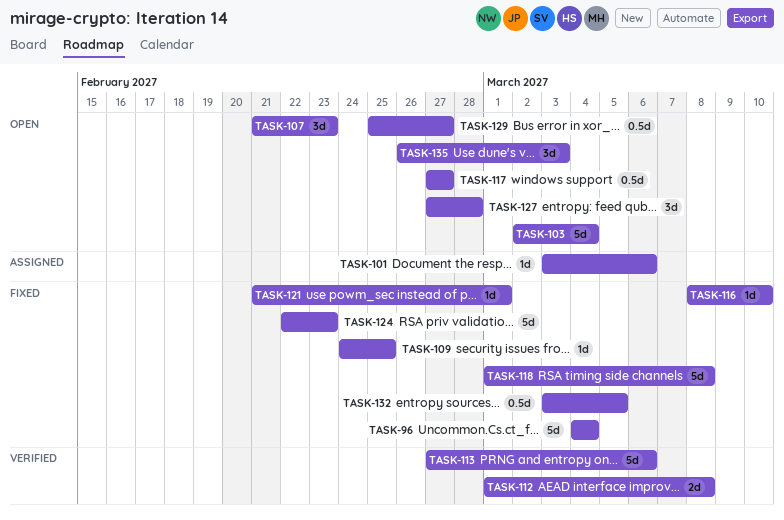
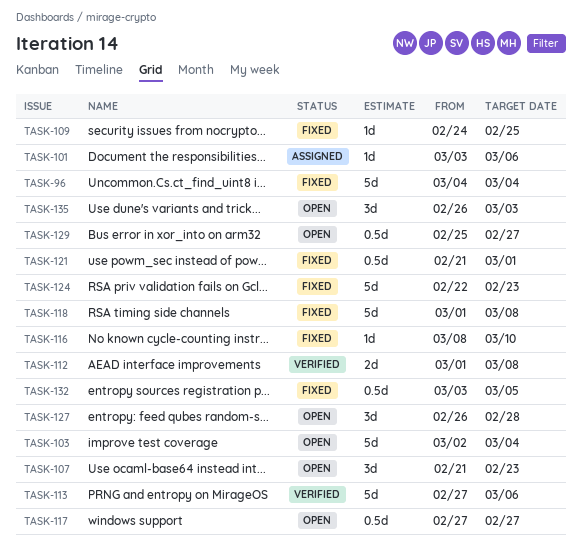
TASK-121, estimate: 1d -> 0.5d
TASK-127, start: Feb 27 -> Feb 26

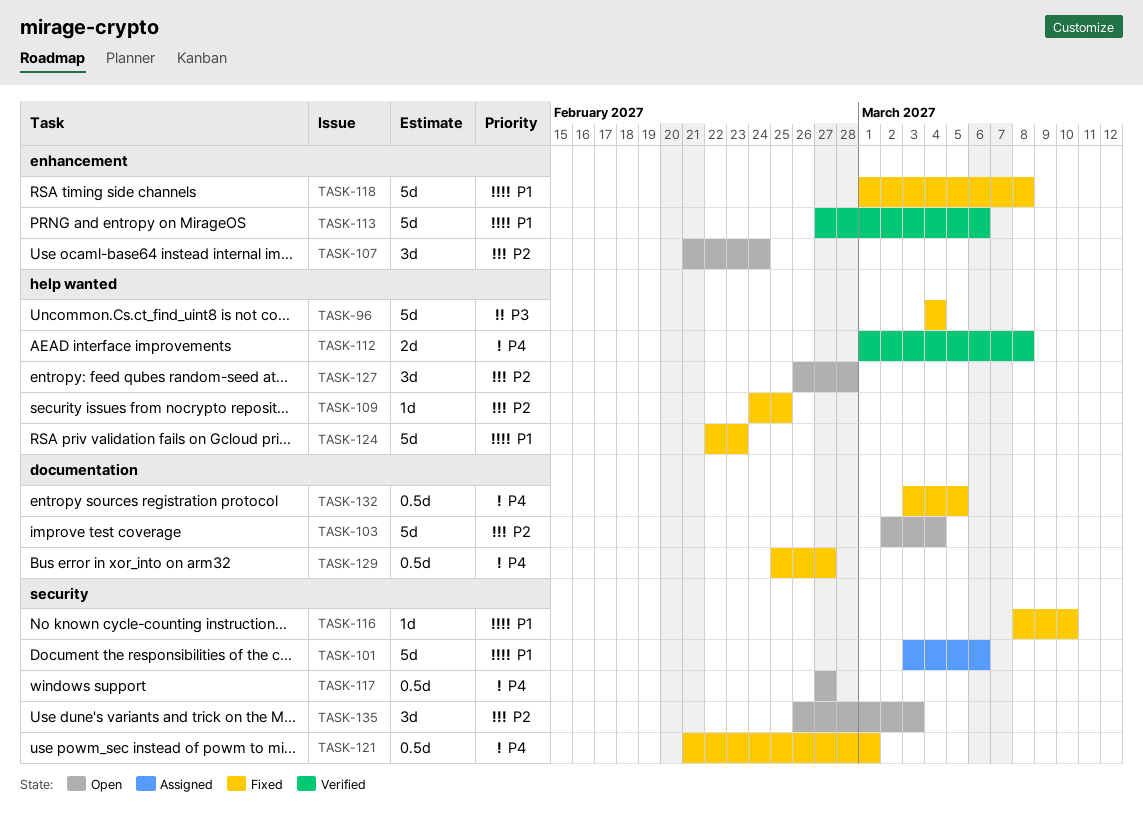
TASK-101, estimate: 1d -> 5d
TASK-107, due: Feb 23 -> Feb 24
TASK-129, status: Open -> Fixed

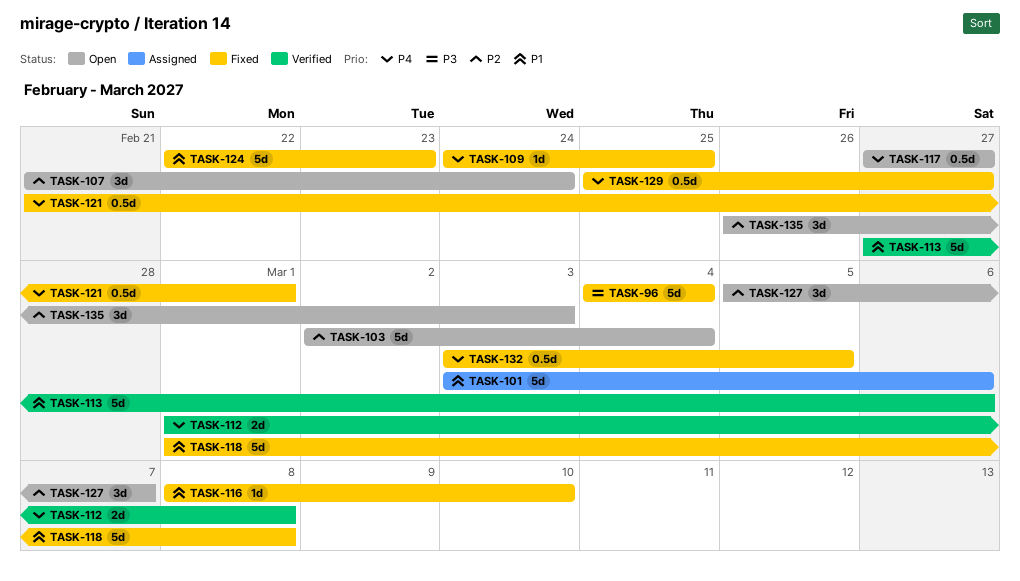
TASK-109, priority: P2 -> P4
TASK-127, start: Feb 26 -> Mar 5
TASK-127, due: Feb 28 -> Mar 7

